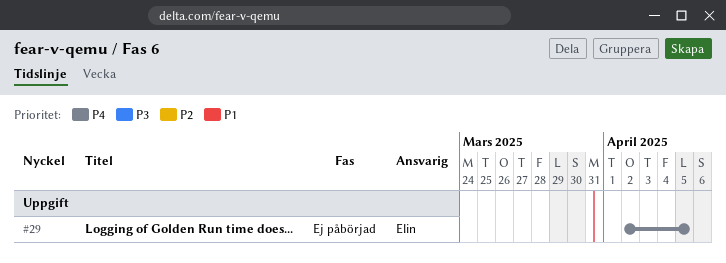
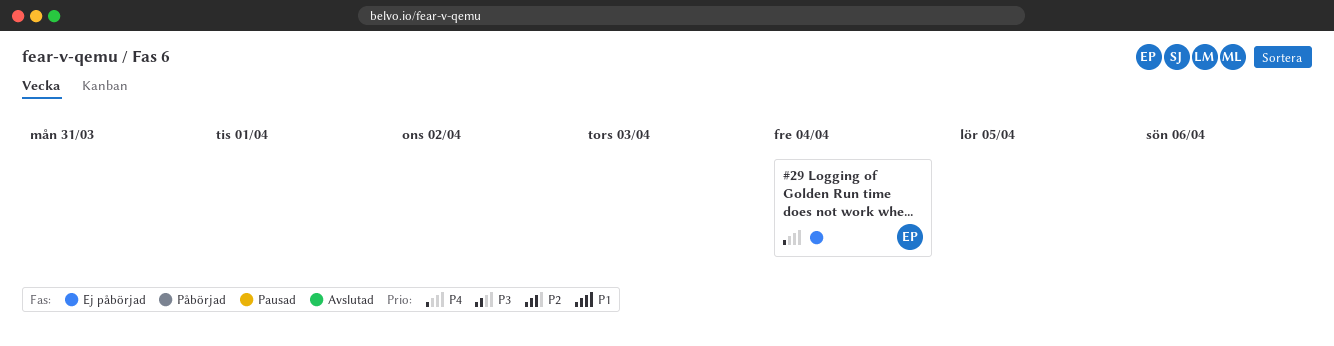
#29, due: Apr 5 -> Apr 4

